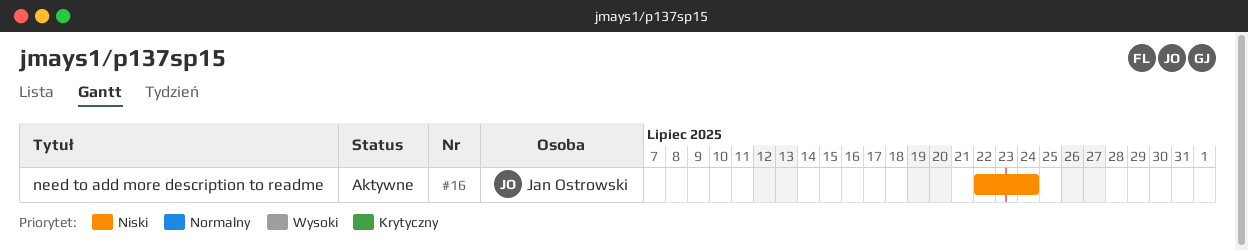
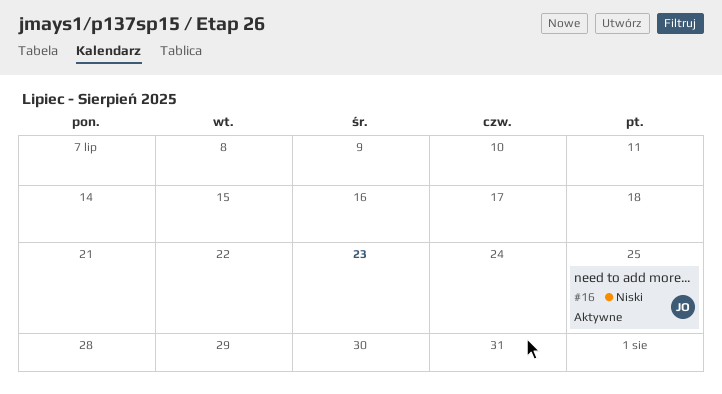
#16, due: Jul 24 -> Jul 25

